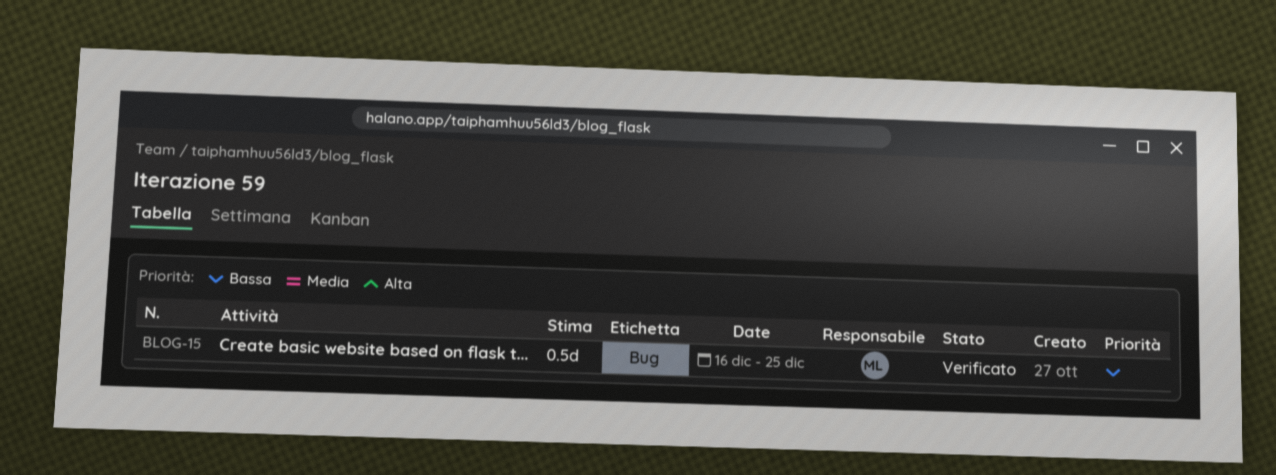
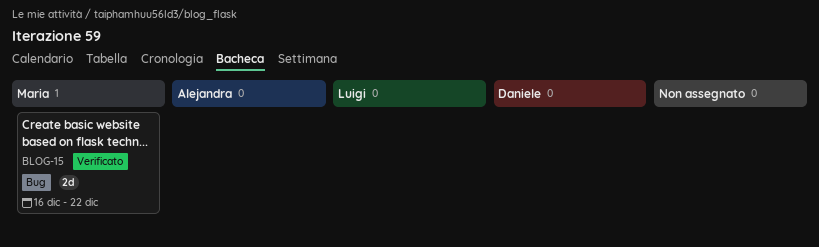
BLOG-15, estimate: 0.5d -> 2d
BLOG-15, due: Dec 25 -> Dec 22

